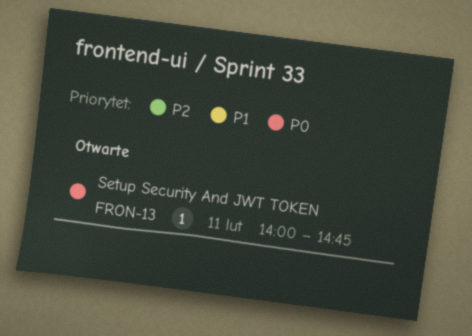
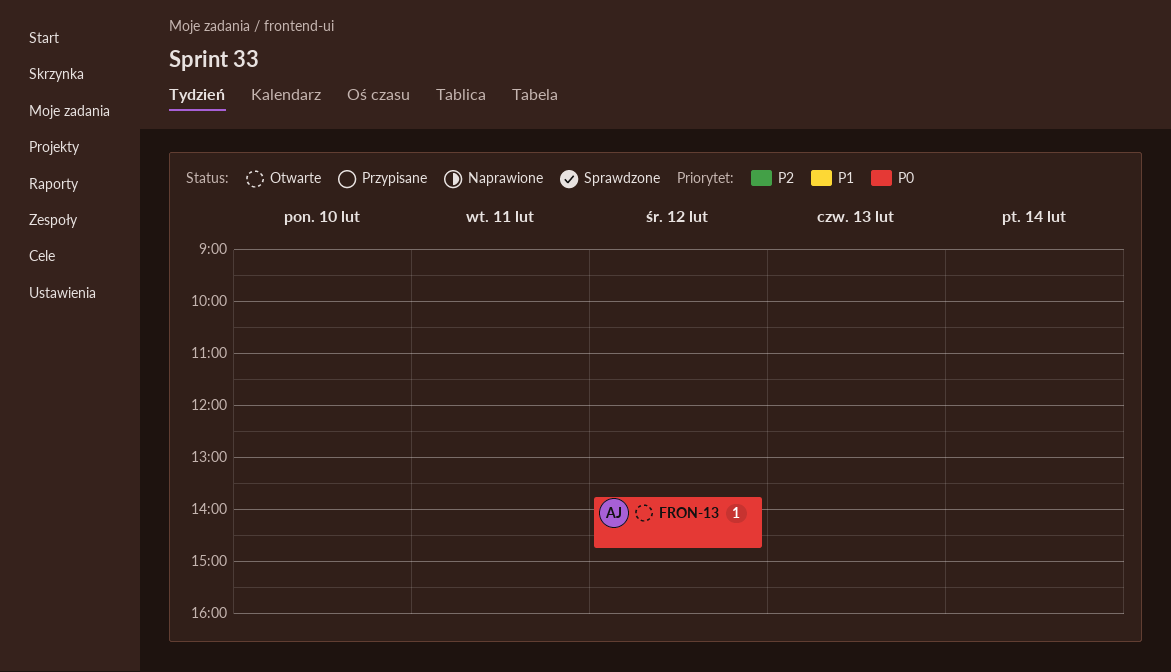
FRON-13, day: Feb 11 -> Feb 12
FRON-13, begins: 14:00 -> 13:45

